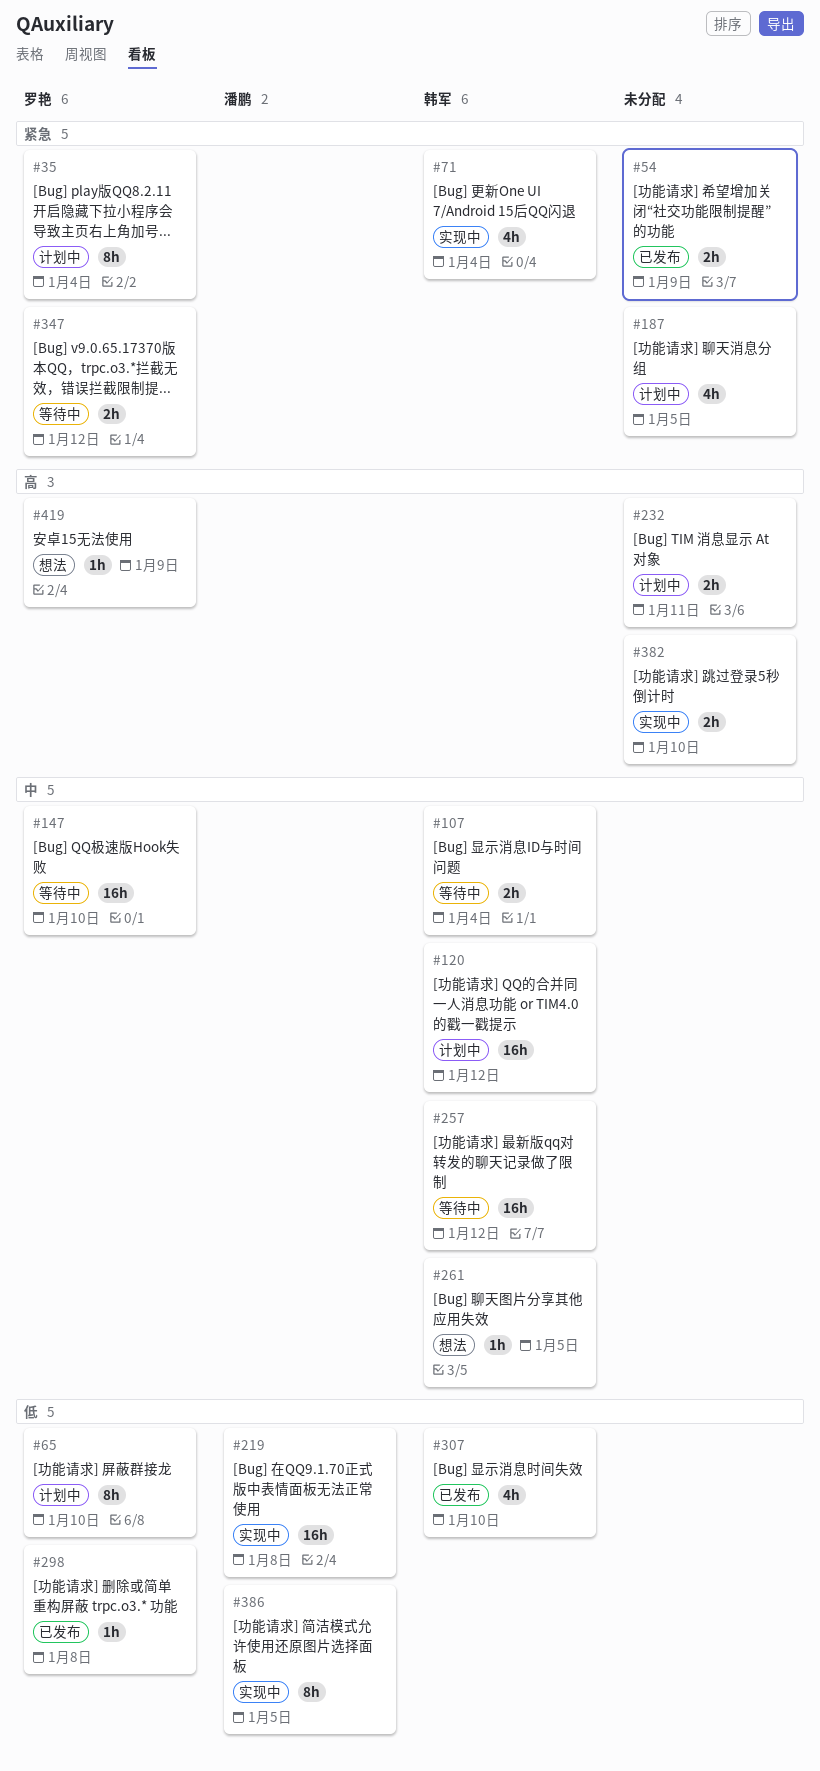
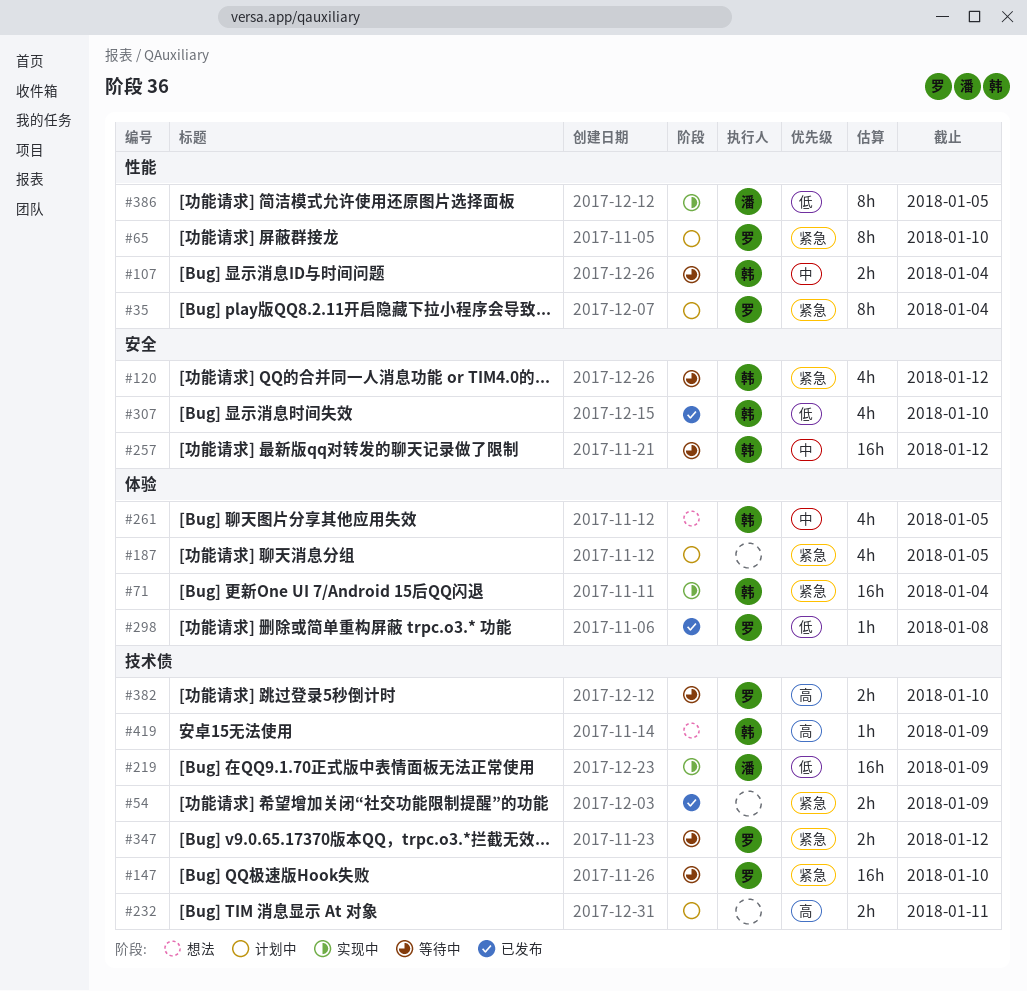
#65, priority: 低 -> 紧急
#71, estimate: 4h -> 16h
#120, status: 计划中 -> 等待中
#120, priority: 中 -> 紧急
#120, estimate: 16h -> 4h
#147, priority: 中 -> 紧急
#219, due: Jan 8 -> Jan 9
#261, estimate: 1h -> 4h
#382, status: 实现中 -> 等待中
#382, owner: none -> 罗艳
#419, owner: 罗艳 -> 韩军

